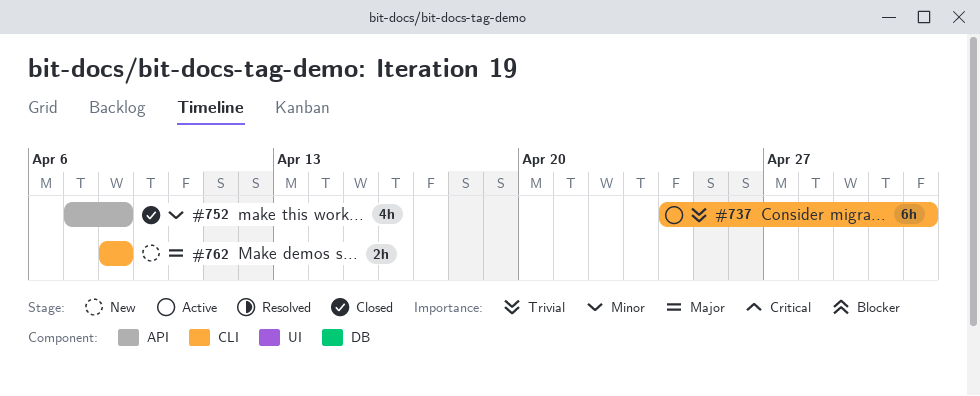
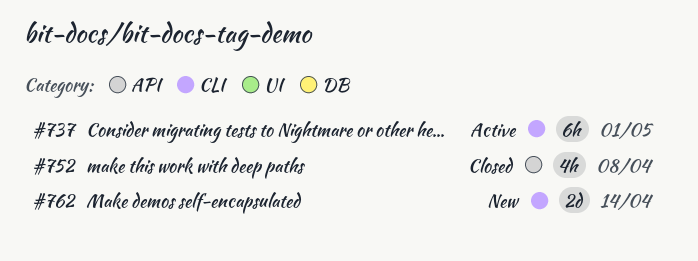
#762, estimate: 2h -> 2d
#762, due: Apr 8 -> Apr 14

